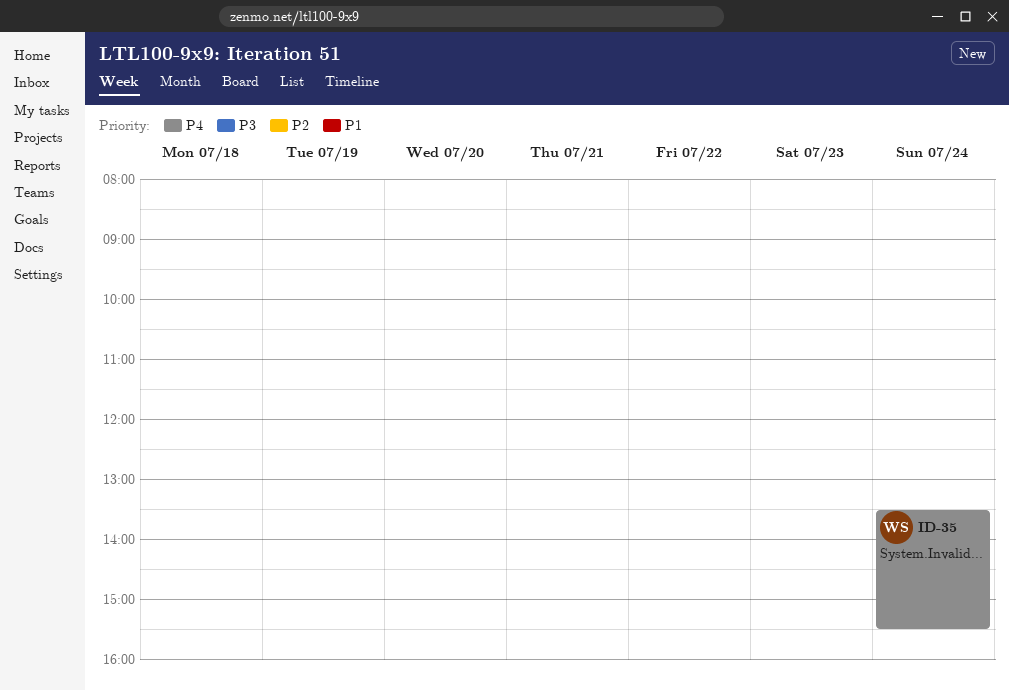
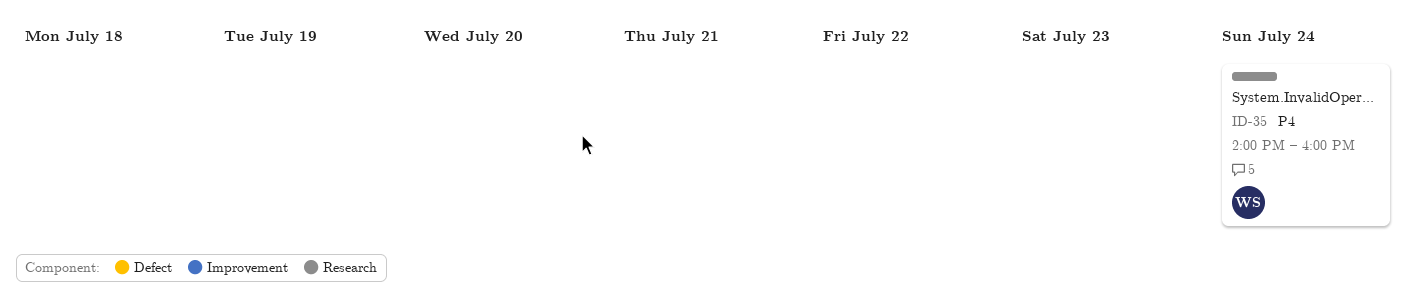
ID-35, begins: 13:30 -> 14:00
ID-35, ends: 15:30 -> 16:00

